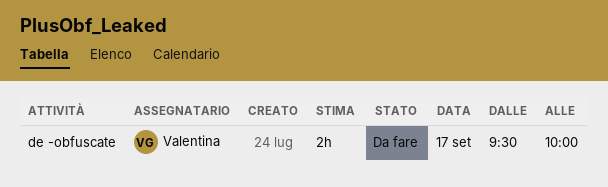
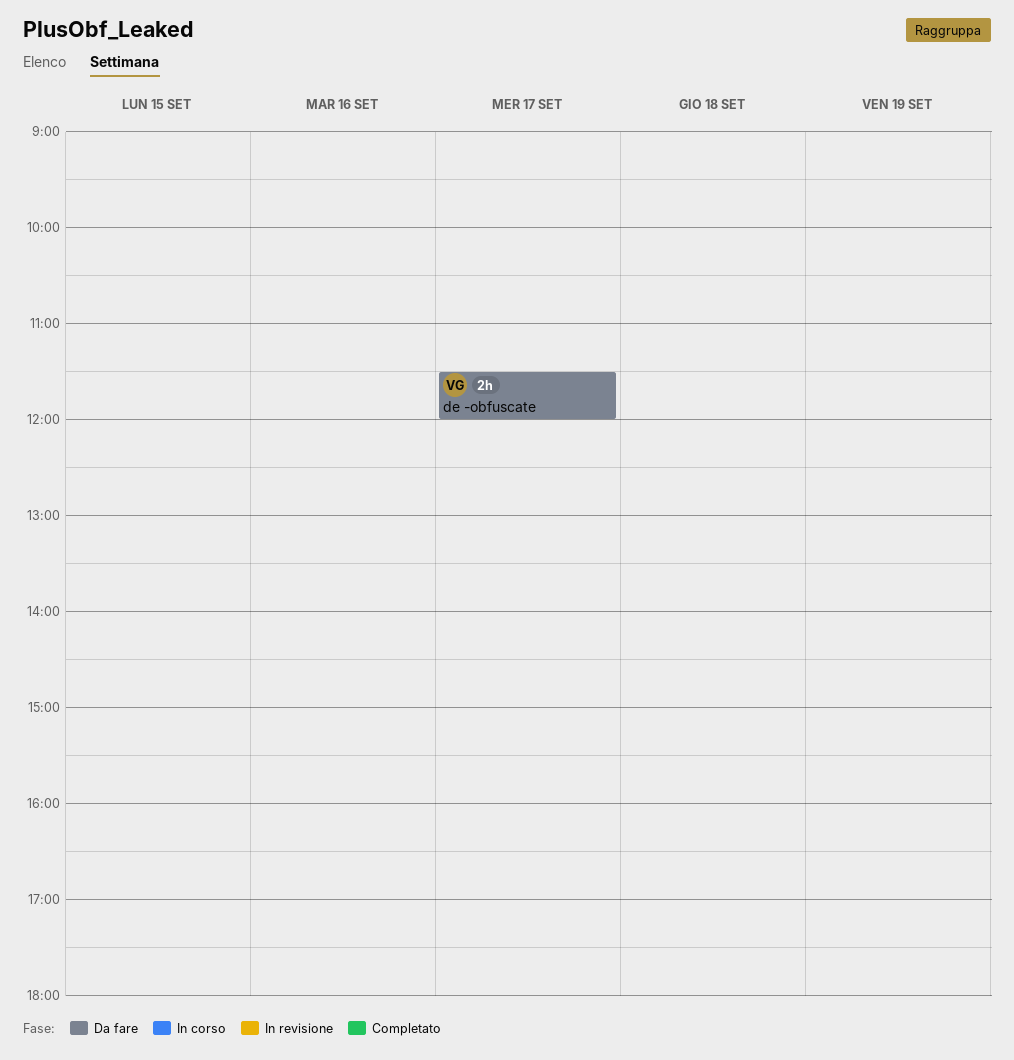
de -obfuscate, begins: 09:30 -> 11:30
de -obfuscate, ends: 10:00 -> 12:00

